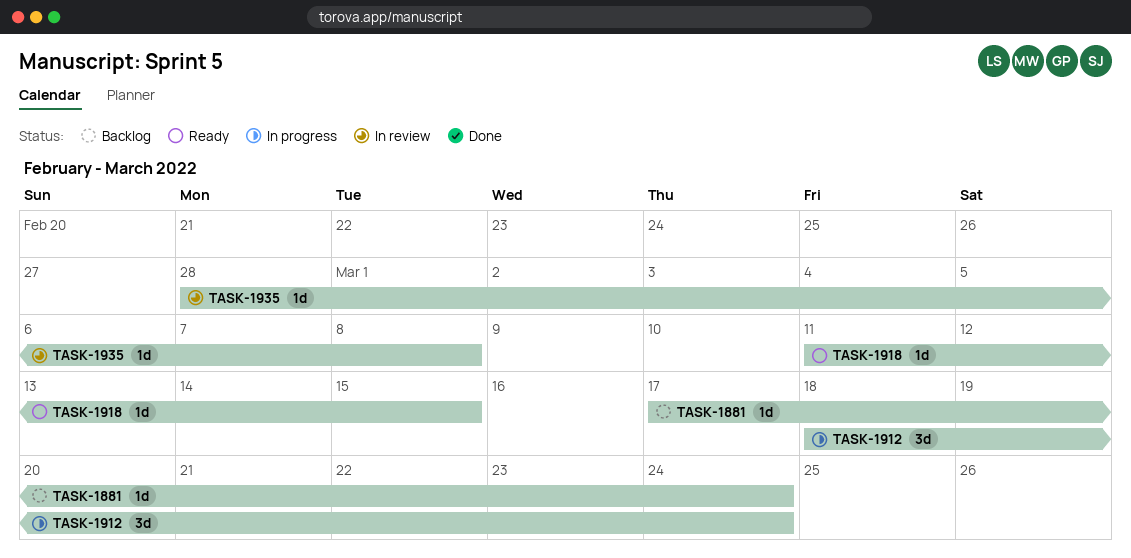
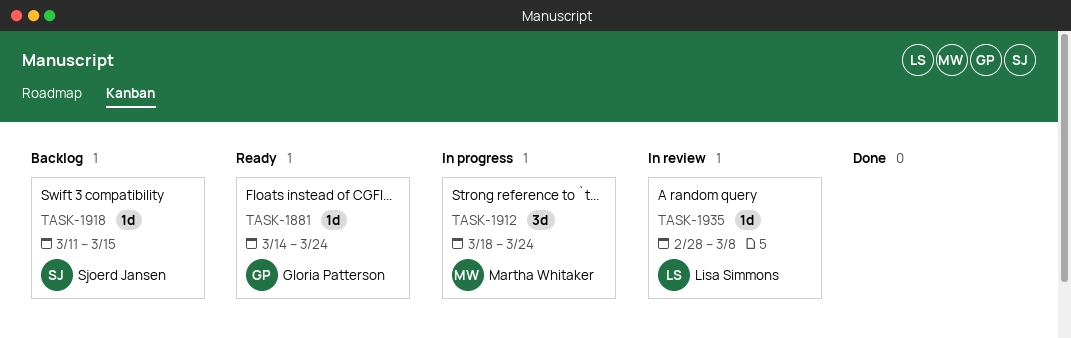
TASK-1881, status: Backlog -> Ready
TASK-1881, start: Mar 17 -> Mar 14
TASK-1918, status: Ready -> Backlog

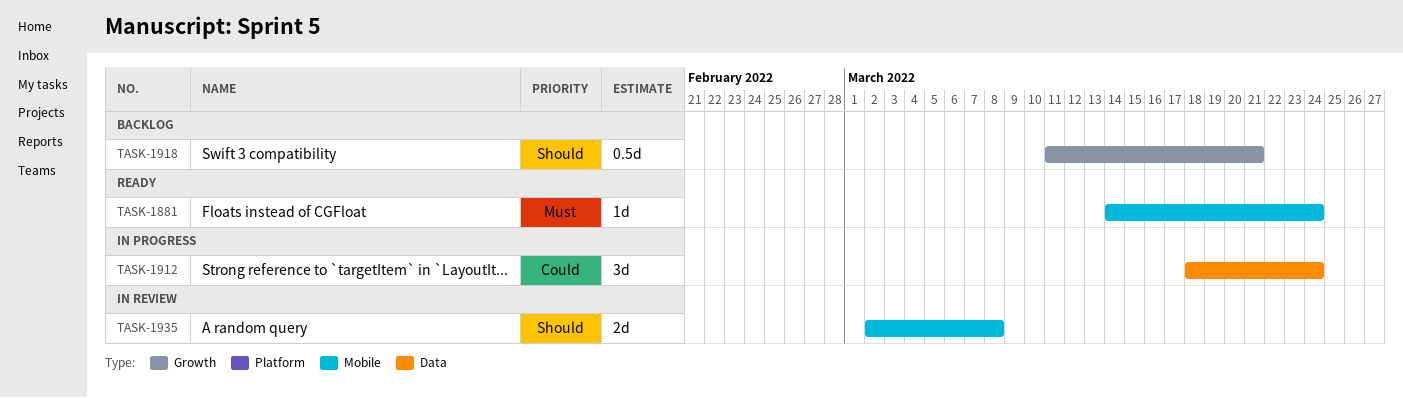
TASK-1918, estimate: 1d -> 0.5d
TASK-1918, due: Mar 15 -> Mar 21
TASK-1935, estimate: 1d -> 2d
TASK-1935, start: Feb 28 -> Mar 2

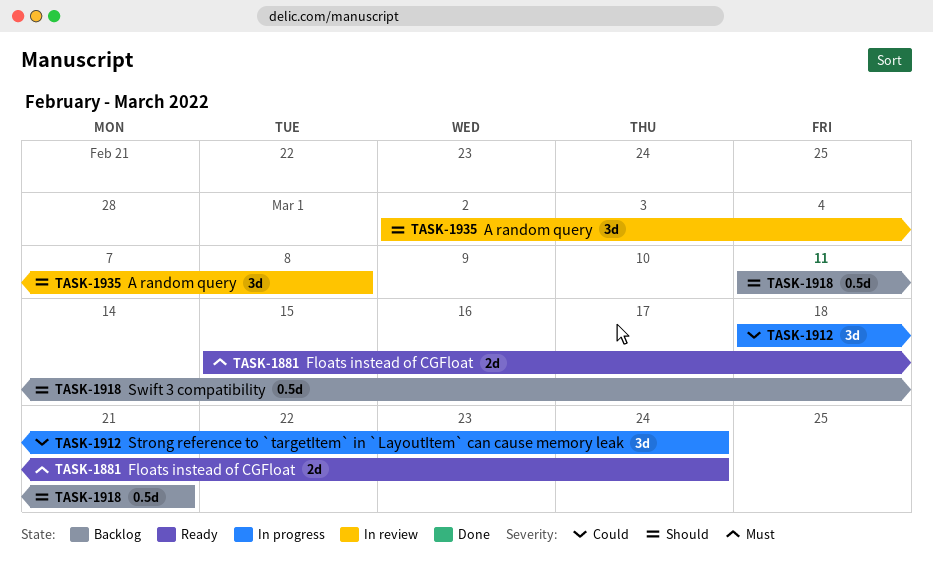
TASK-1881, estimate: 1d -> 2d
TASK-1881, start: Mar 14 -> Mar 15
TASK-1935, estimate: 2d -> 3d

